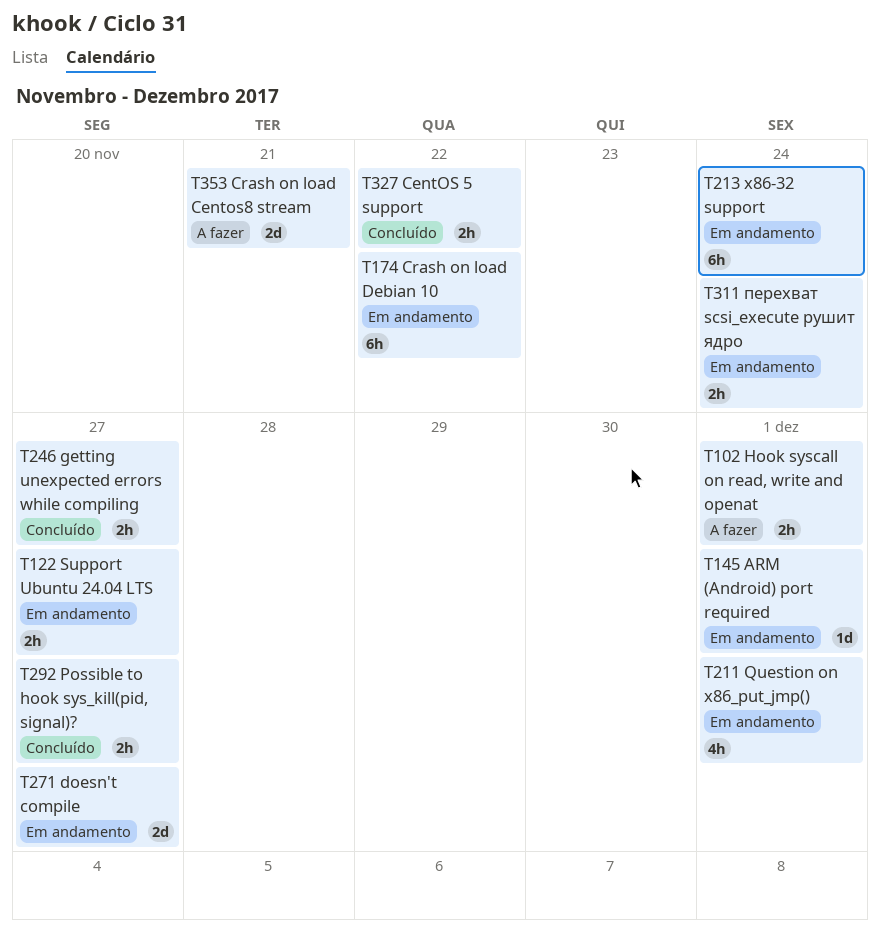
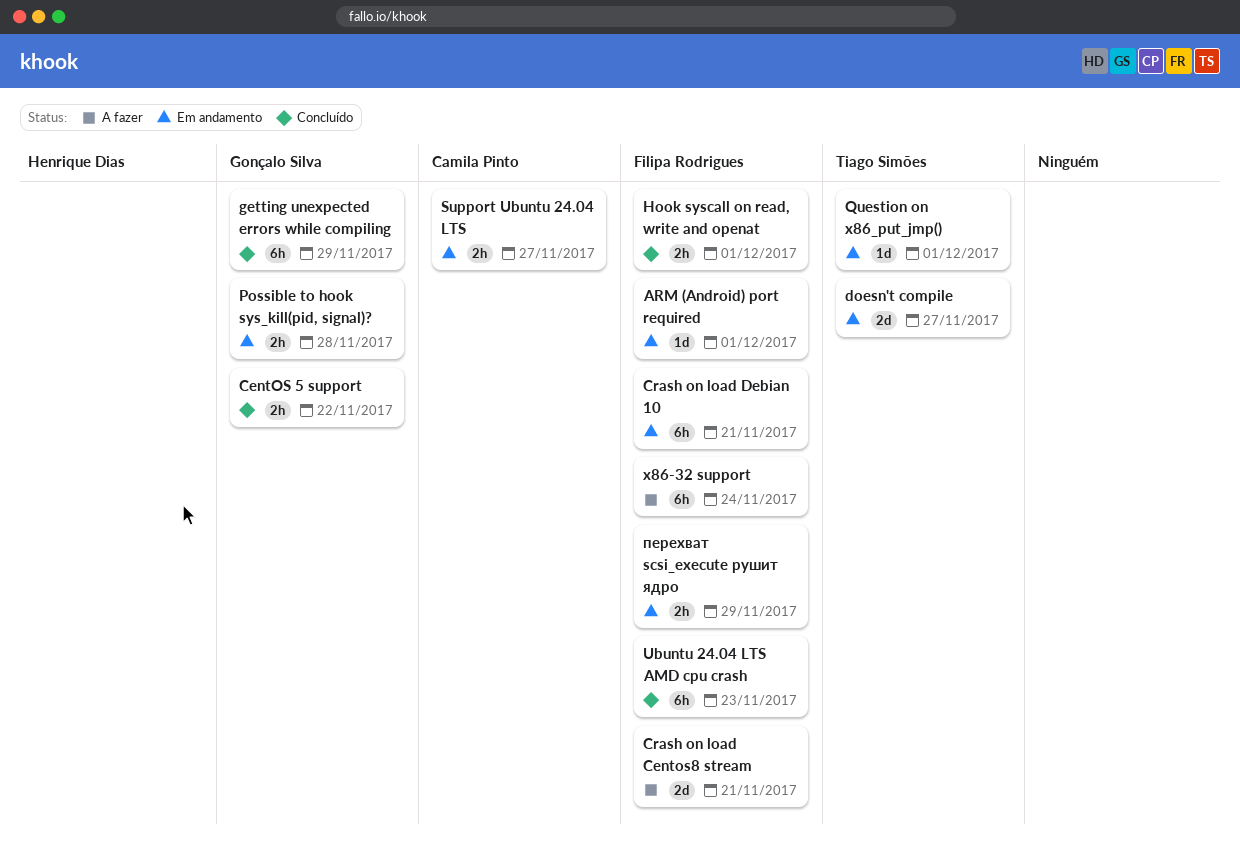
Crash on load Debian 10, due: Nov 22 -> Nov 21
getting unexpected errors while compiling, estimate: 2h -> 6h
getting unexpected errors while compiling, due: Nov 27 -> Nov 29
Hook syscall on read, write and openat, status: A fazer -> Concluído
Possible to hook sys_kill(pid, signal)?, status: Concluído -> Em andamento
Possible to hook sys_kill(pid, signal)?, due: Nov 27 -> Nov 28
Question on x86_put_jmp(), estimate: 4h -> 1d
Ubuntu 24.04 LTS AMD cpu crash: none -> present
x86-32 support, status: Em andamento -> A fazer
перехват scsi_execute рушит ядро, due: Nov 24 -> Nov 29

